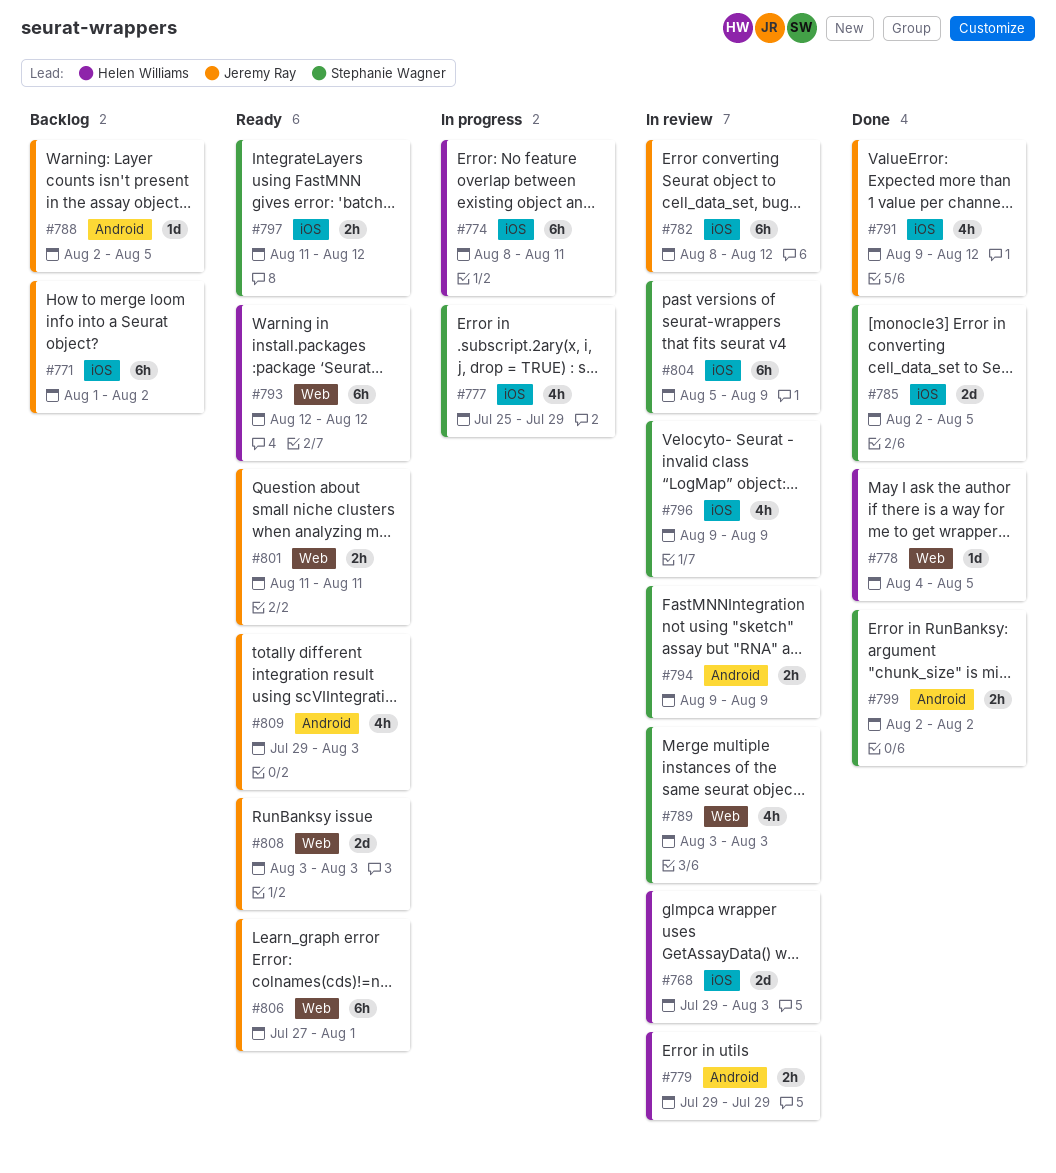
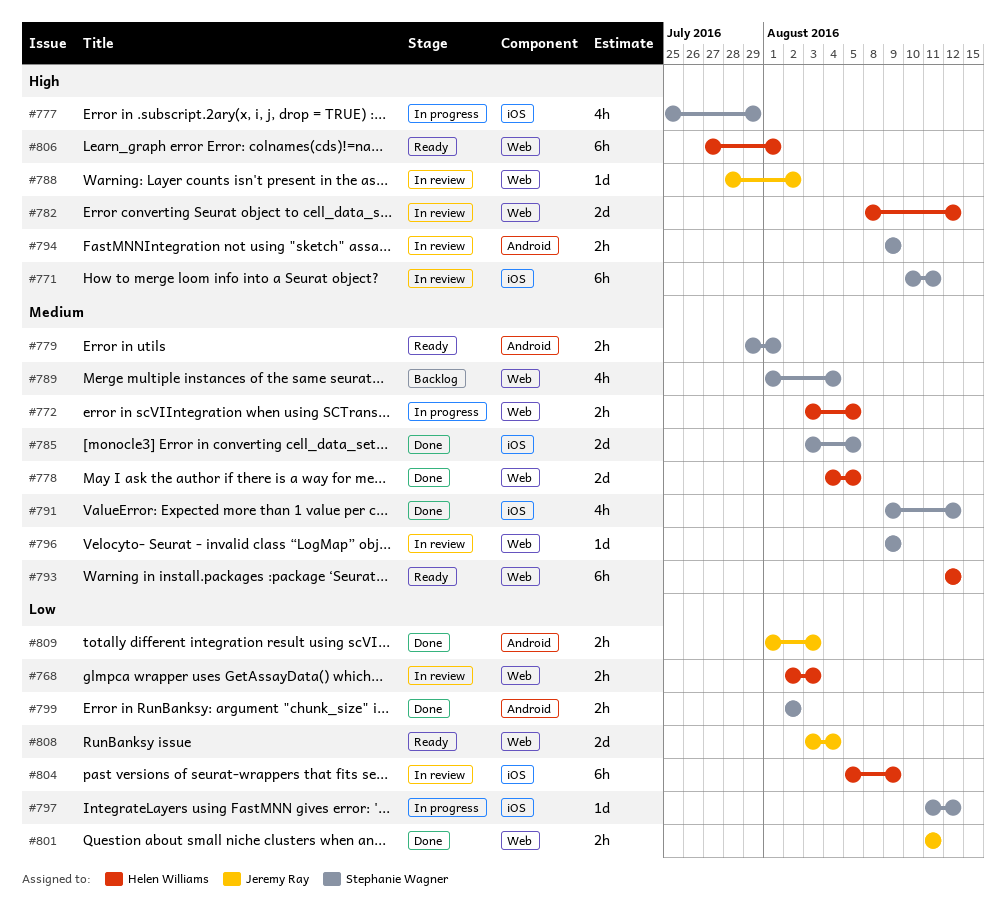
#768, label: iOS -> Web
#768, estimate: 2d -> 2h
#768, start: Jul 29 -> Aug 2
#771, status: Backlog -> In review
#771, owner: Jeremy Ray -> Stephanie Wagner
#771, start: Aug 1 -> Aug 10
#771, due: Aug 2 -> Aug 11
#772: none -> present
#774: present -> none
#778, estimate: 1d -> 2d
#779, status: In review -> Ready
#779, owner: Helen Williams -> Stephanie Wagner
#779, due: Jul 29 -> Aug 1
#782, owner: Jeremy Ray -> Helen Williams
#782, label: iOS -> Web
#782, estimate: 6h -> 2d
#785, start: Aug 2 -> Aug 3
#788, status: Backlog -> In review
#788, label: Android -> Web
#788, start: Aug 2 -> Jul 28
#788, due: Aug 5 -> Aug 2
#789, status: In review -> Backlog
#789, start: Aug 3 -> Aug 1
#789, due: Aug 3 -> Aug 4
#791, owner: Jeremy Ray -> Stephanie Wagner
#796, label: iOS -> Web
#796, estimate: 4h -> 1d
#797, status: Ready -> In progress
#797, estimate: 2h -> 1d
#801, status: Ready -> Done
#804, owner: Stephanie Wagner -> Helen Williams
#806, owner: Jeremy Ray -> Helen Williams
#808, due: Aug 3 -> Aug 4
#809, status: Ready -> Done
#809, estimate: 4h -> 2h
#809, start: Jul 29 -> Aug 1

